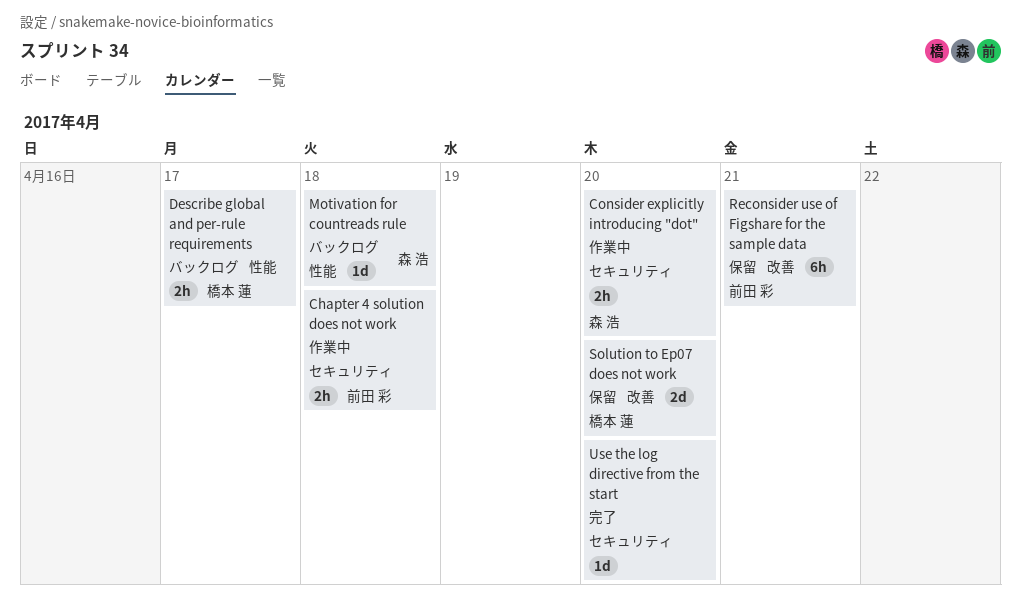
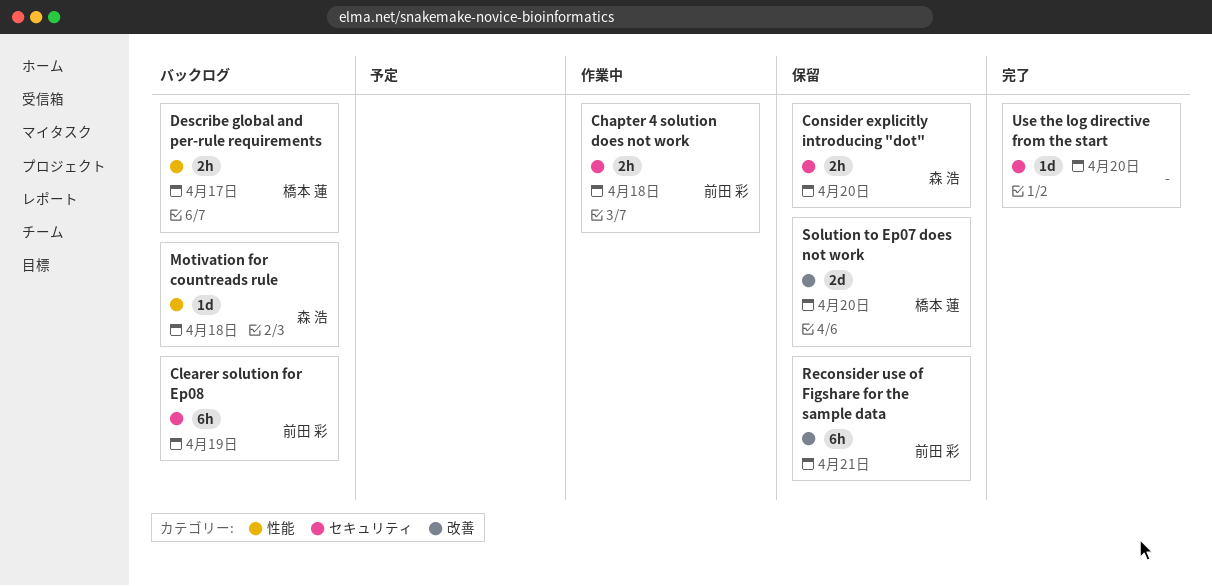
Clearer solution for Ep08: none -> present
Consider explicitly introducing "dot", status: 作業中 -> 保留

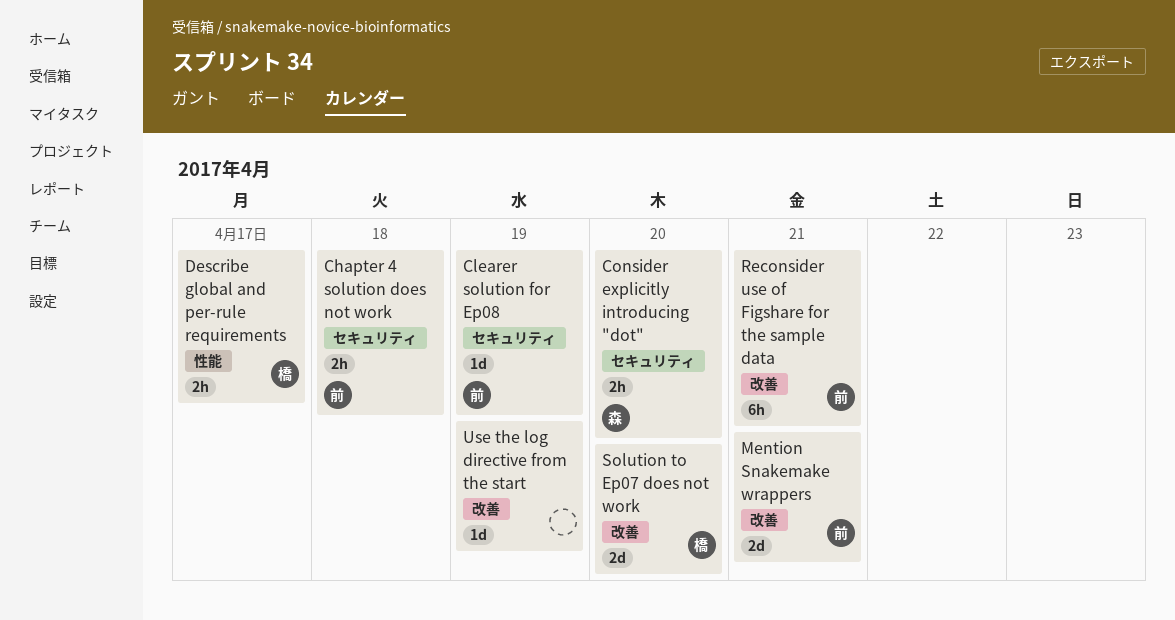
Clearer solution for Ep08, estimate: 6h -> 1d
Mention Snakemake wrappers: none -> present
Motivation for countreads rule: present -> none
Use the log directive from the start, label: セキュリティ -> 改善
Use the log directive from the start, due: Apr 20 -> Apr 19

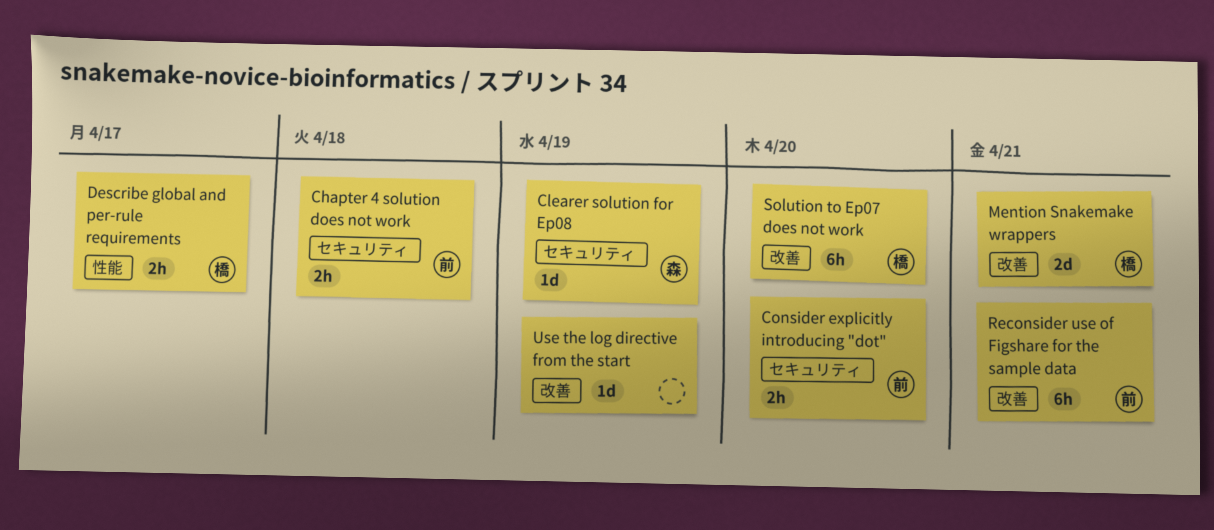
Clearer solution for Ep08, owner: 前 -> 森
Consider explicitly introducing "dot", owner: 森 -> 前
Mention Snakemake wrappers, owner: 前 -> 橋
Solution to Ep07 does not work, estimate: 2d -> 6h

